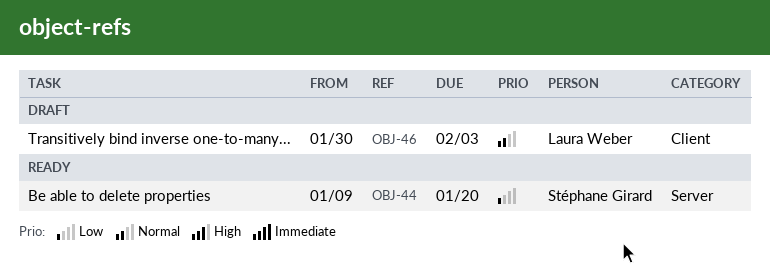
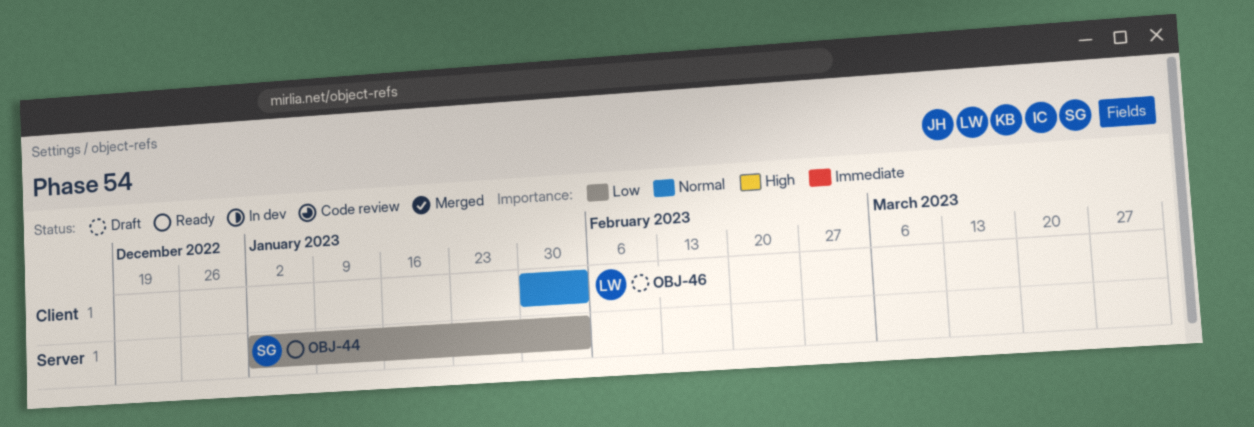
OBJ-44, start: Jan 9 -> Jan 2
OBJ-44, due: Jan 20 -> Feb 3

